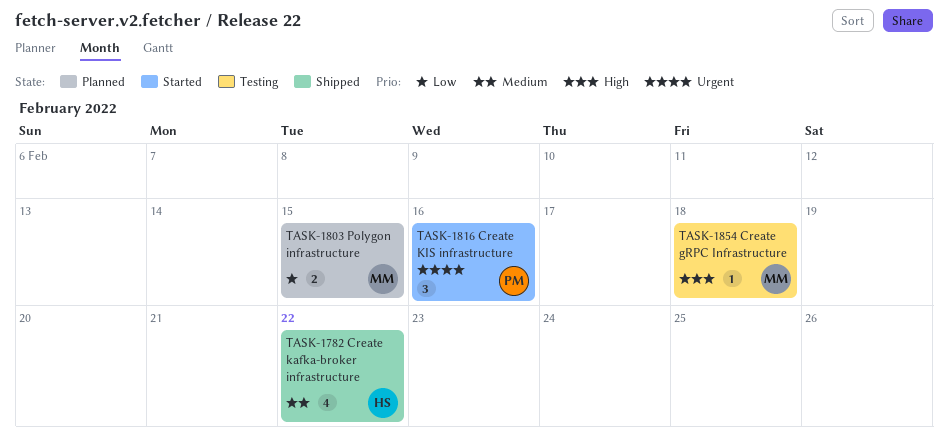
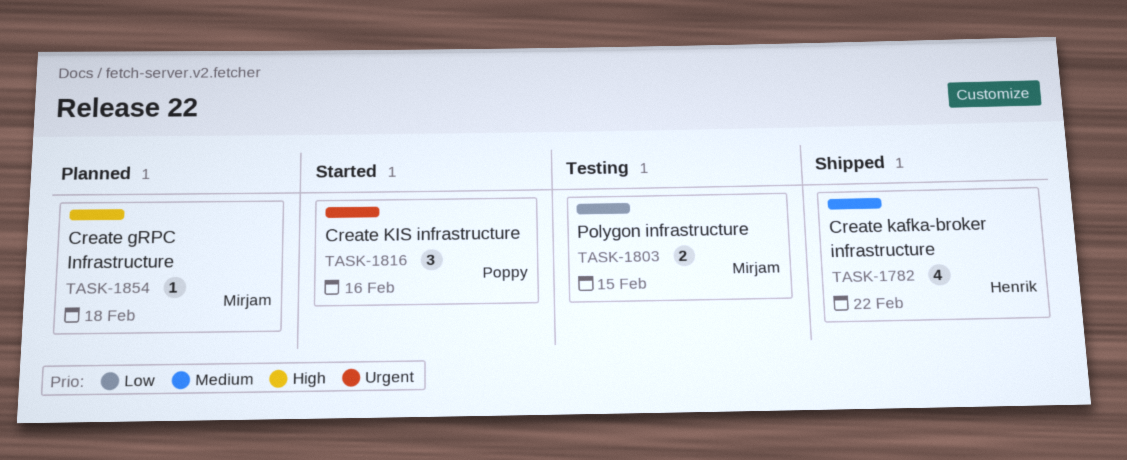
TASK-1803, status: Planned -> Testing
TASK-1854, status: Testing -> Planned

